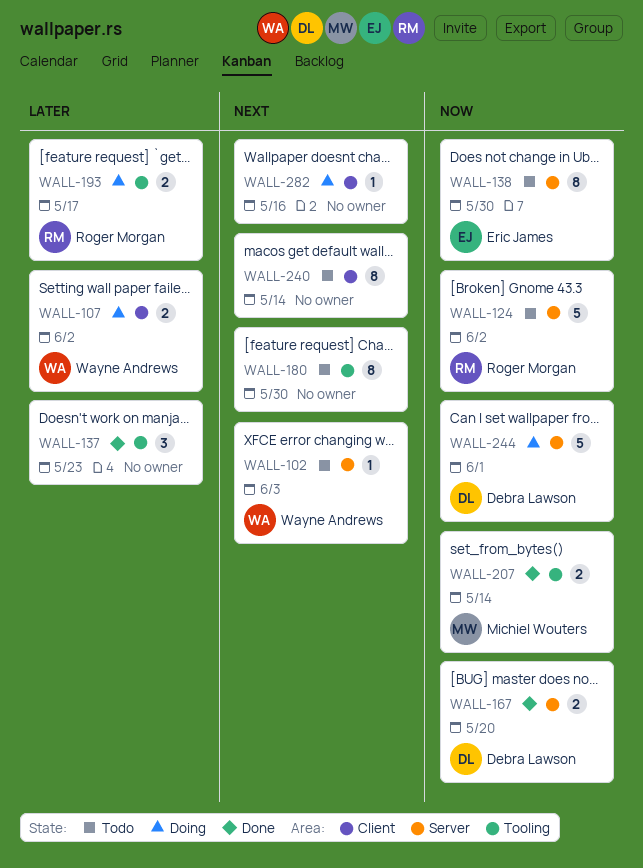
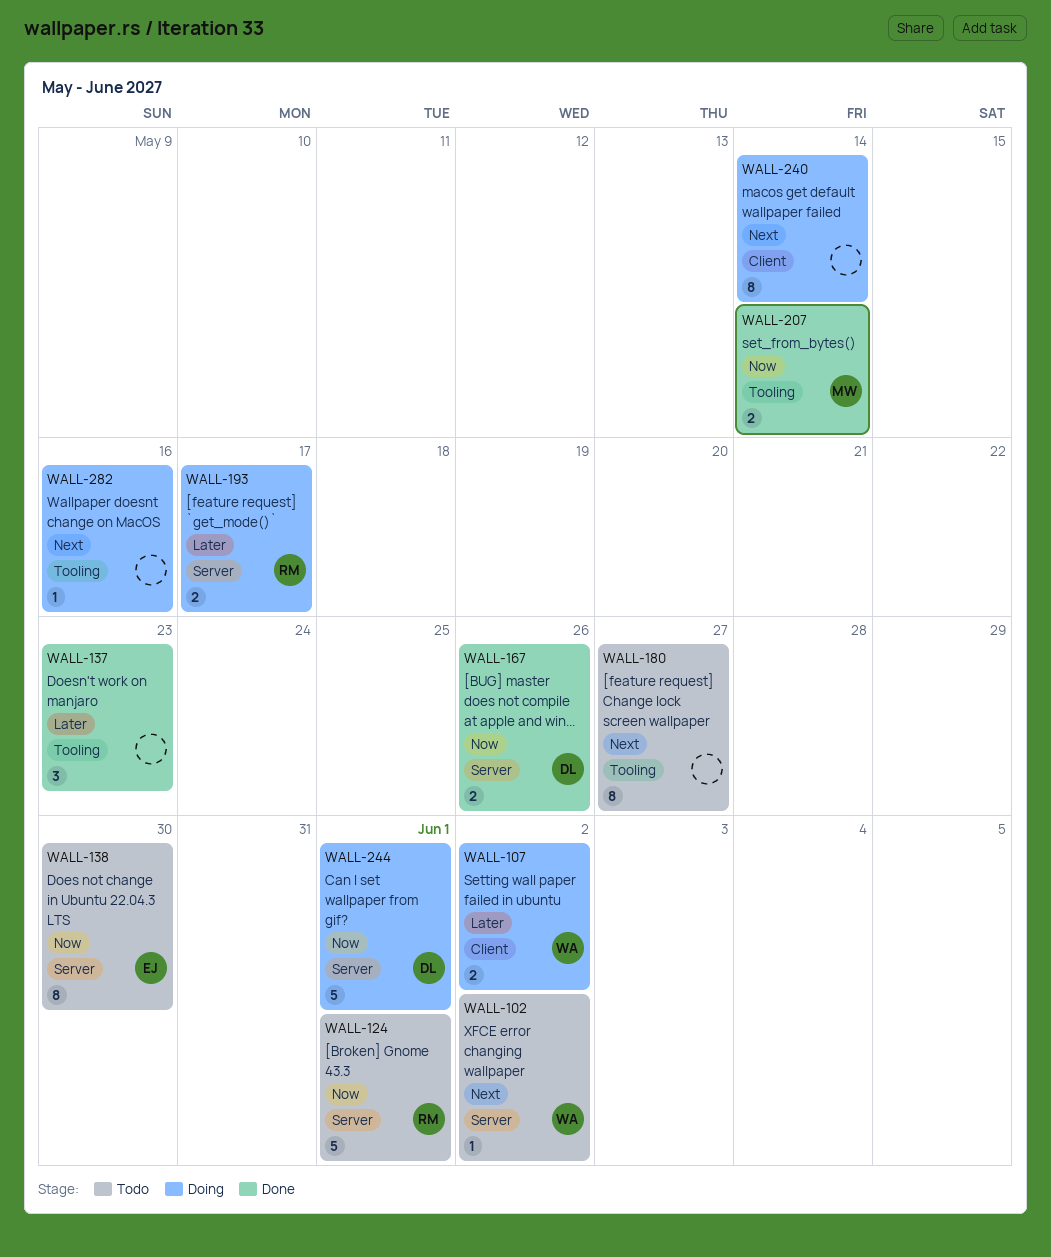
WALL-102, due: Jun 3 -> Jun 2
WALL-124, due: Jun 2 -> Jun 1
WALL-167, due: May 20 -> May 26
WALL-180, due: May 30 -> May 27
WALL-193, label: Tooling -> Server
WALL-240, status: Todo -> Doing
WALL-282, label: Client -> Tooling

